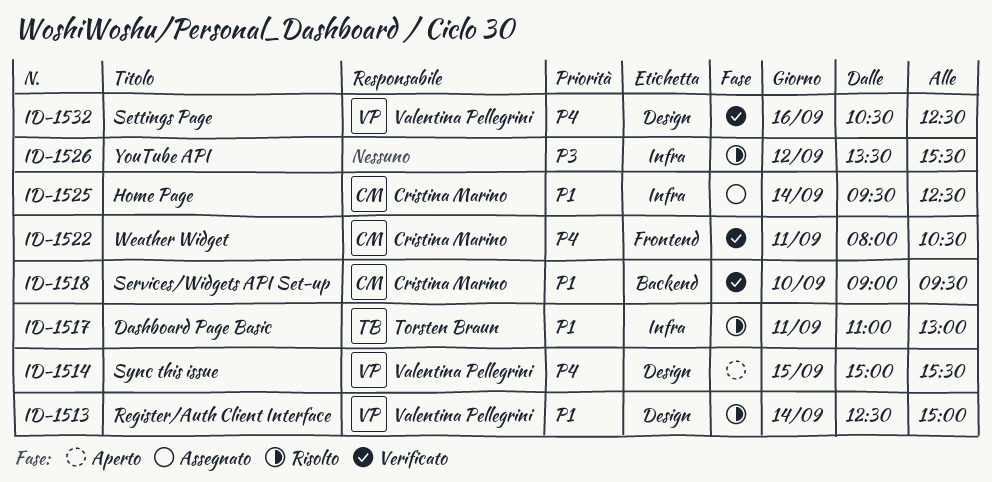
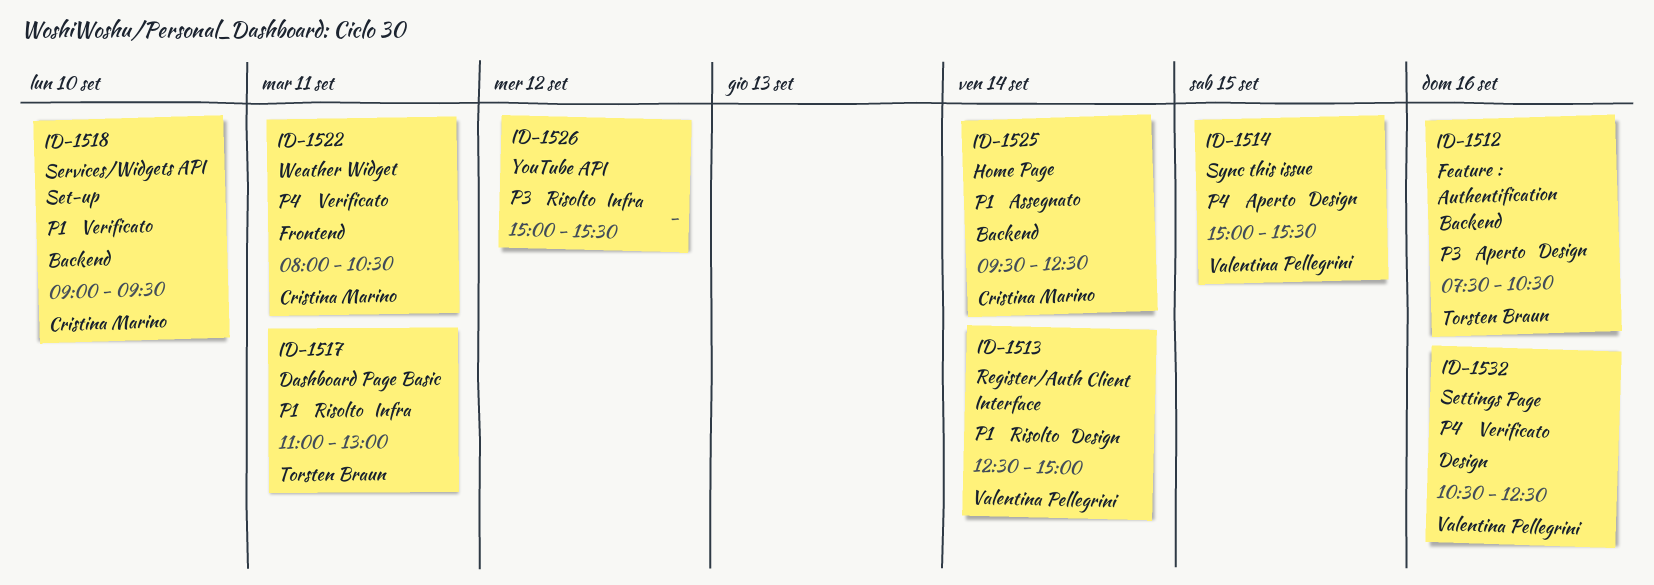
ID-1512: none -> present
ID-1525, label: Infra -> Backend
ID-1526, begins: 13:30 -> 15:00

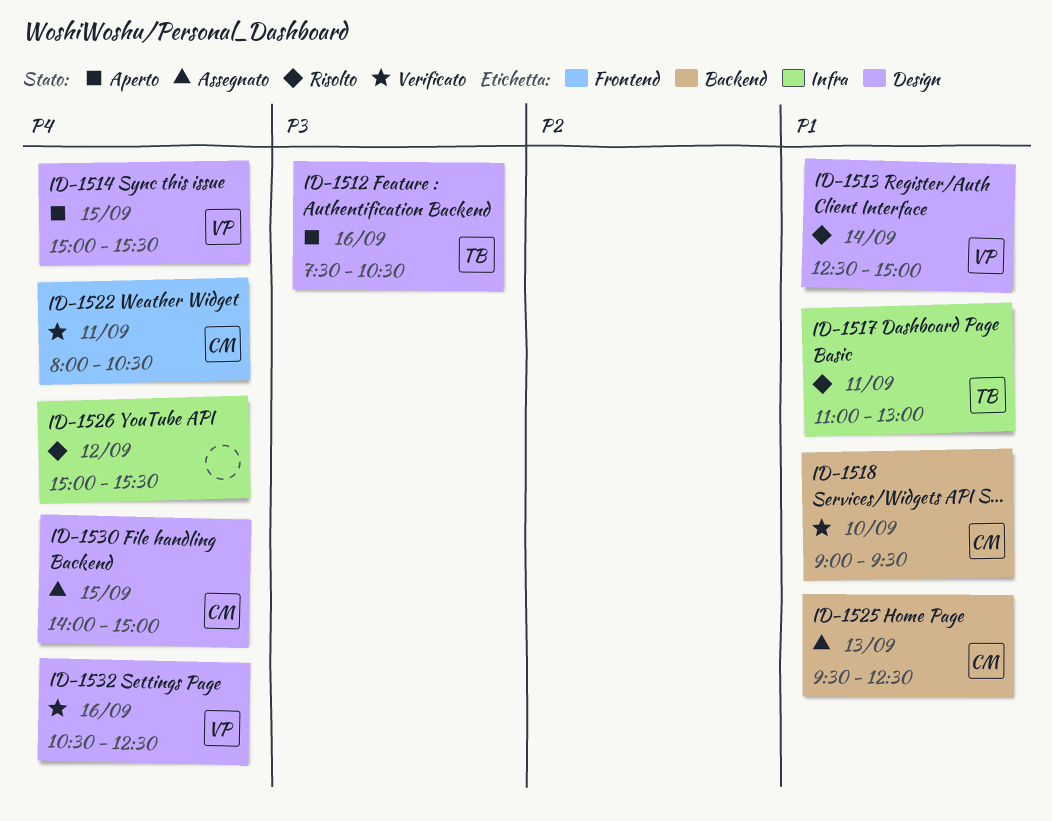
ID-1525, day: Sep 14 -> Sep 13
ID-1526, priority: P3 -> P4
ID-1530: none -> present

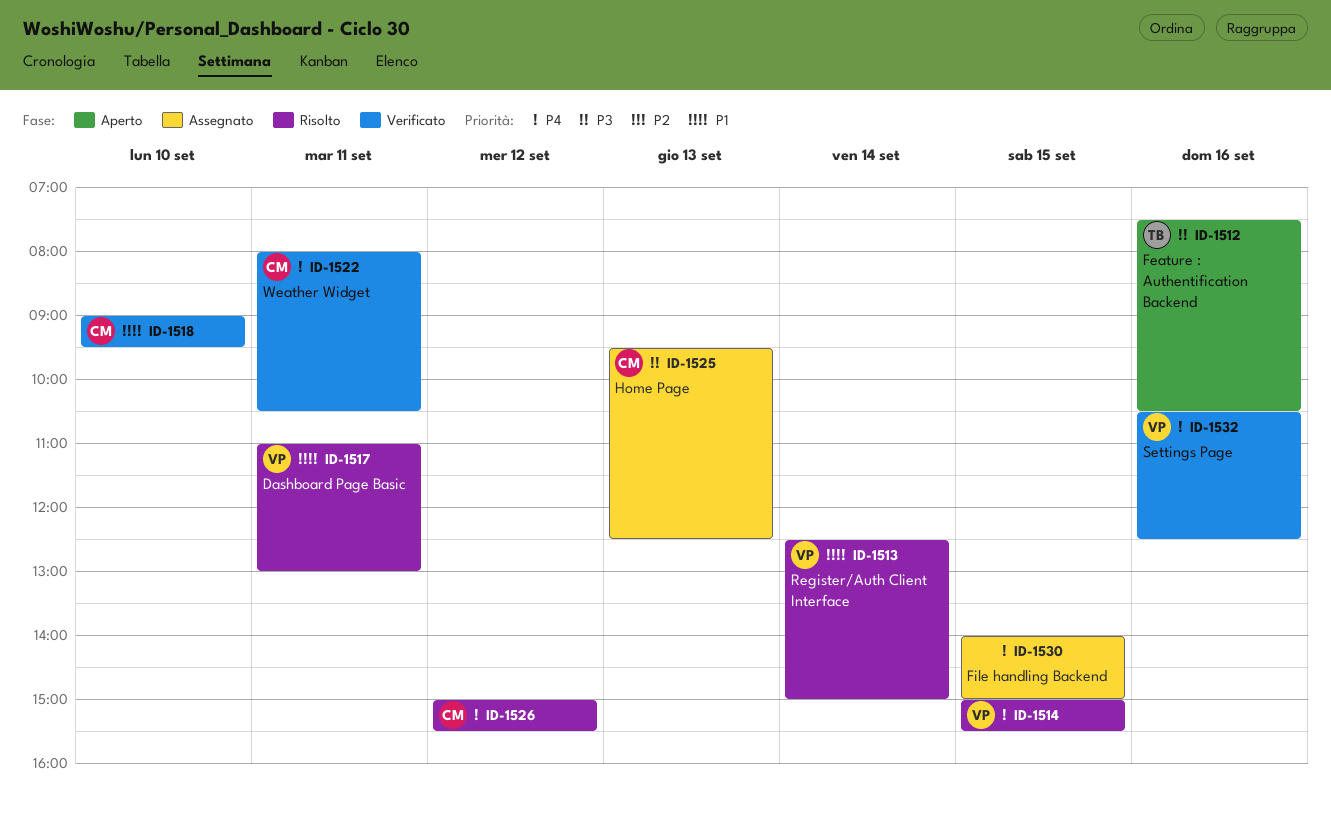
ID-1514, status: Aperto -> Risolto
ID-1517, owner: TB -> VP
ID-1525, priority: P1 -> P3
ID-1526, owner: none -> CM
ID-1530, owner: CM -> none

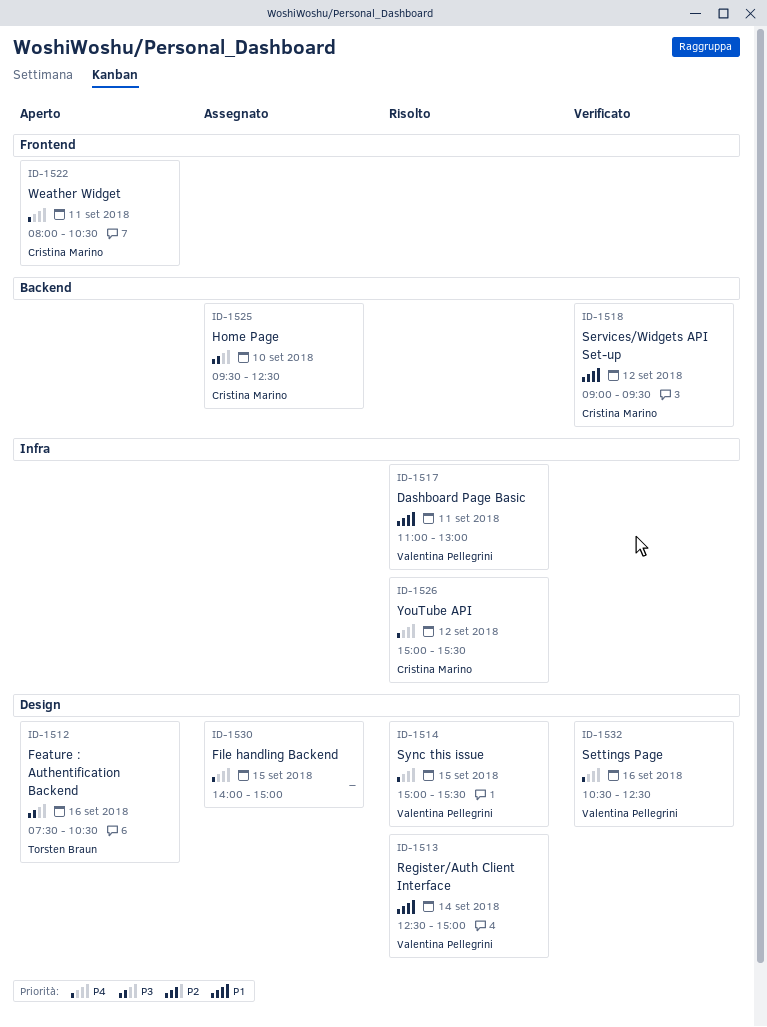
ID-1518, day: Sep 10 -> Sep 12
ID-1522, status: Verificato -> Aperto
ID-1525, day: Sep 13 -> Sep 10

